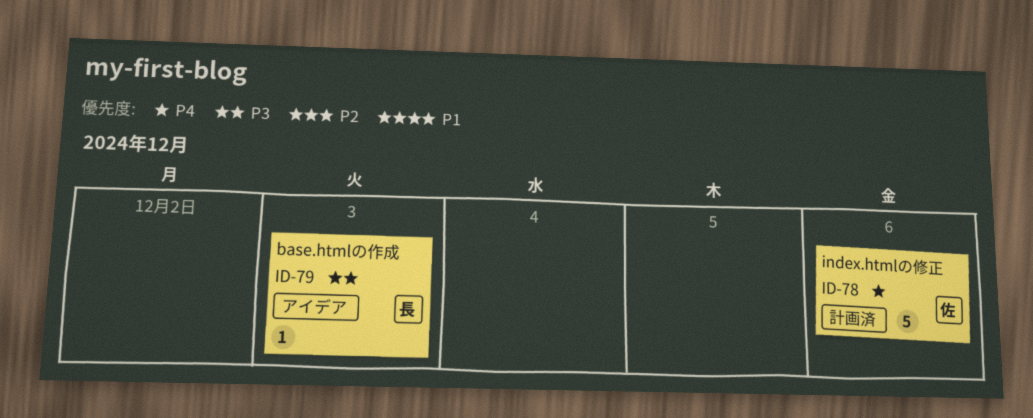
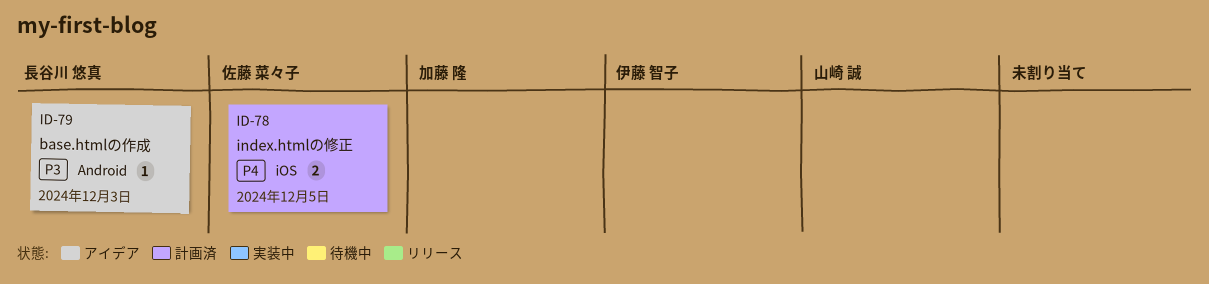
ID-78, estimate: 5 -> 2
ID-78, due: Dec 6 -> Dec 5

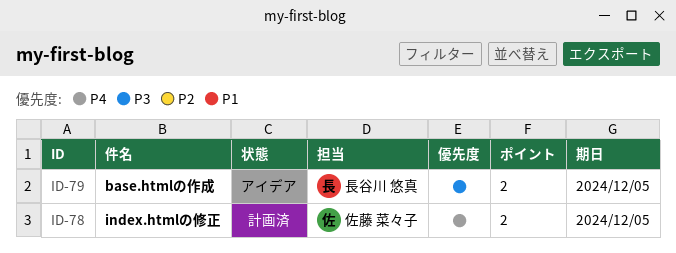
ID-79, estimate: 1 -> 2
ID-79, due: Dec 3 -> Dec 5

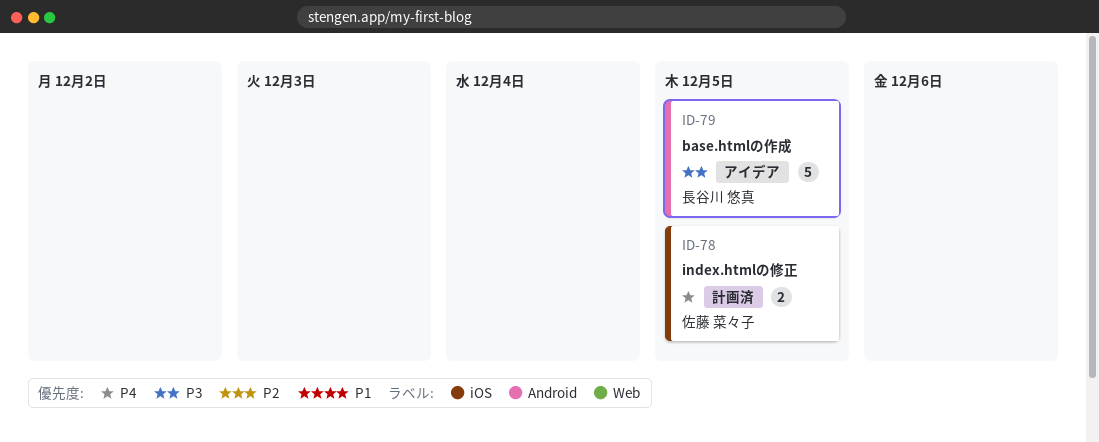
ID-79, estimate: 2 -> 5

